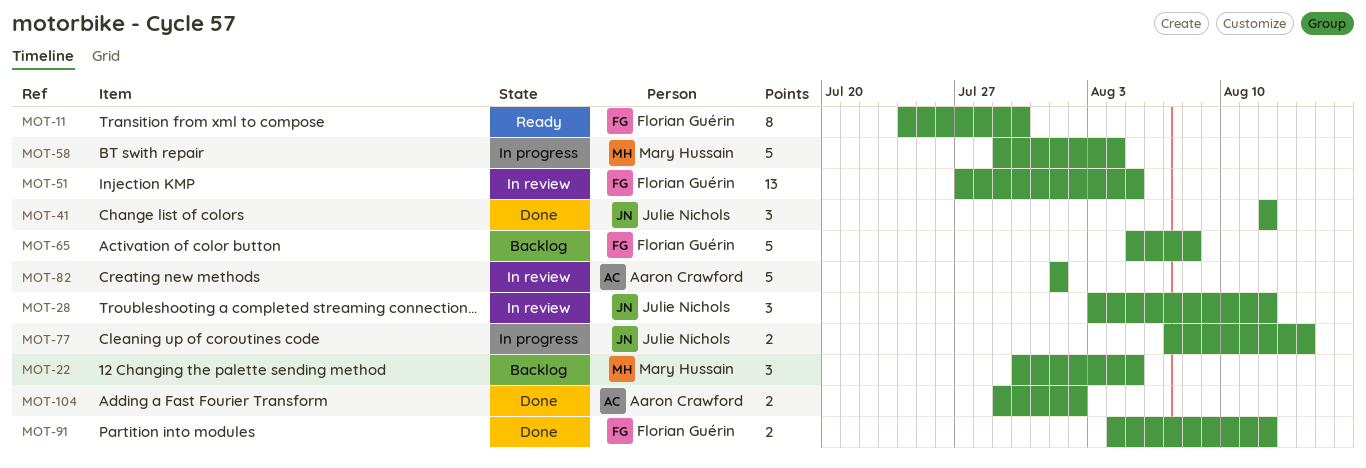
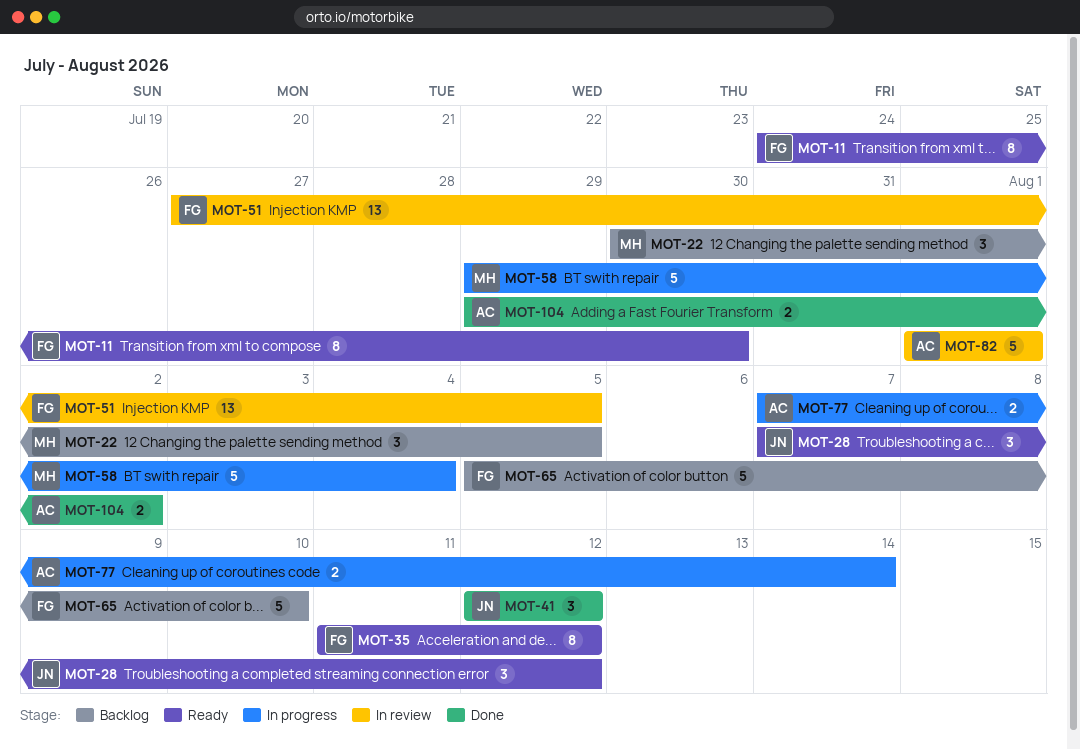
MOT-28, status: In review -> Ready
MOT-28, start: Aug 3 -> Aug 7
MOT-35: none -> present
MOT-65, due: Aug 8 -> Aug 10
MOT-77, owner: Julie Nichols -> Aaron Crawford
MOT-91: present -> none

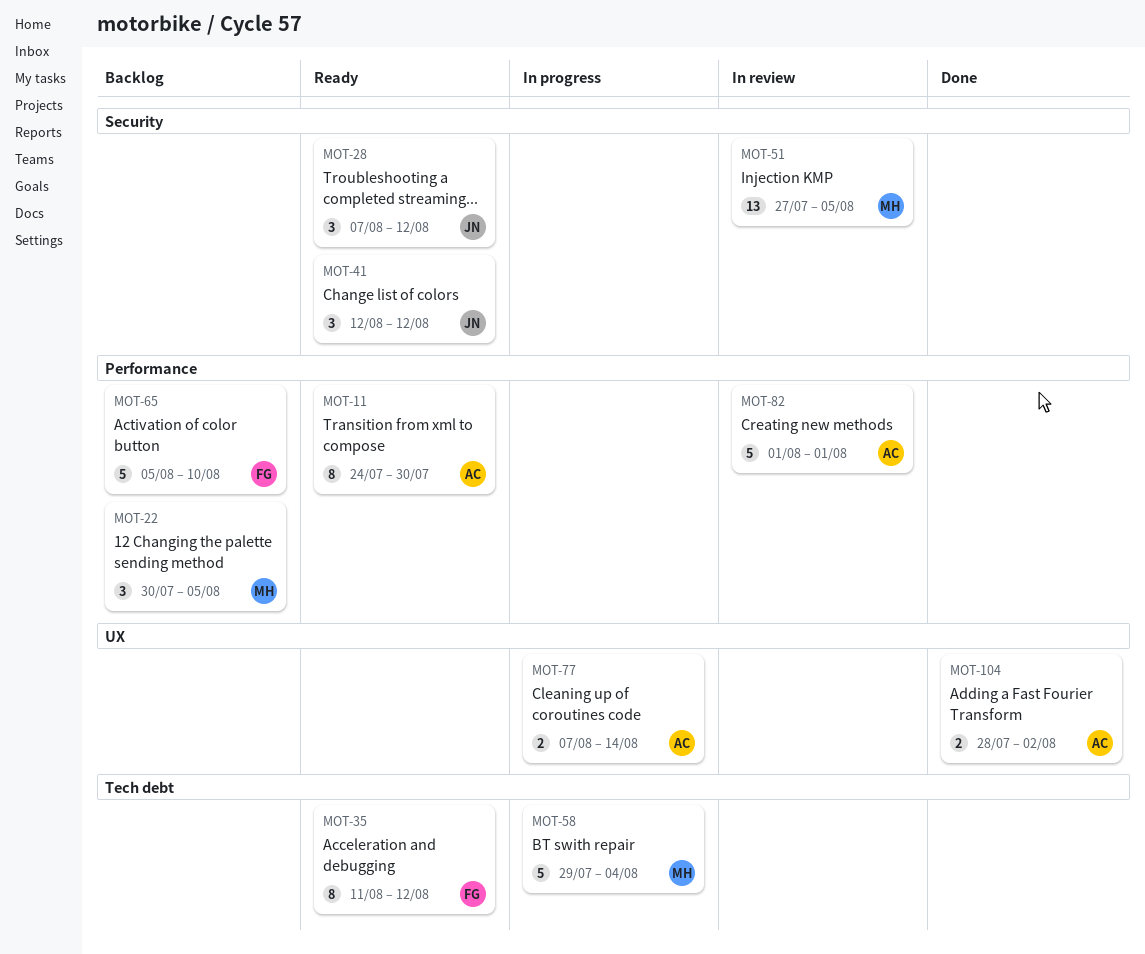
MOT-11, owner: FG -> AC
MOT-41, status: Done -> Ready
MOT-51, owner: FG -> MH
MOT-104, start: Jul 29 -> Jul 28

